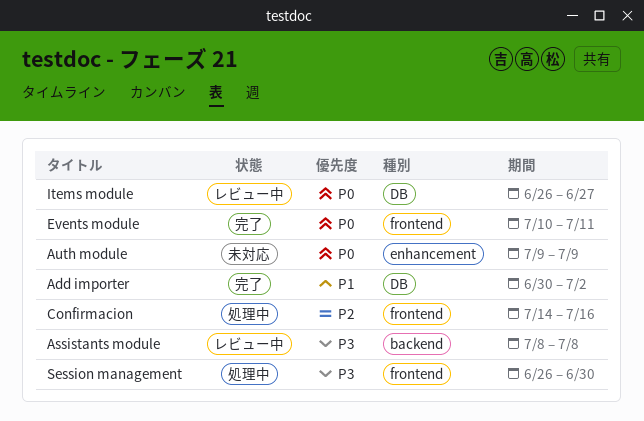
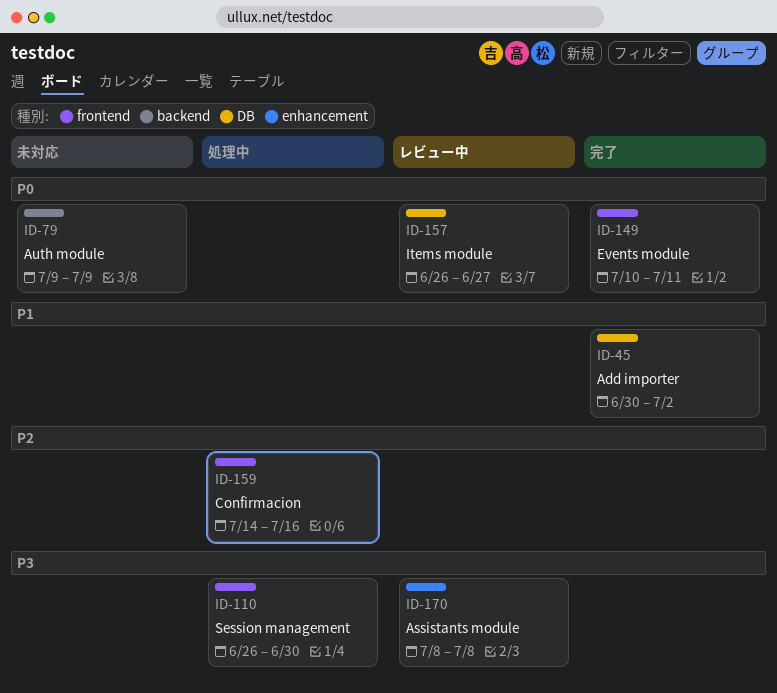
Assistants module, label: backend -> enhancement
Auth module, label: enhancement -> backend

